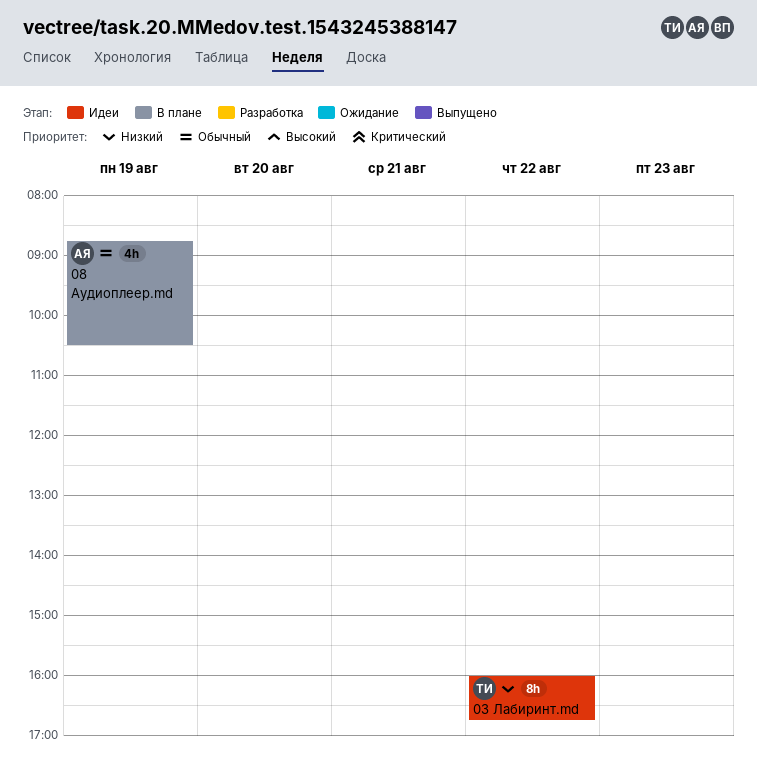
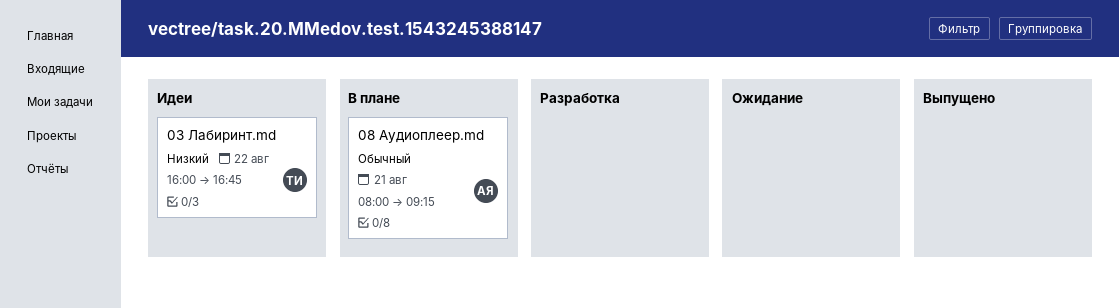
08 Аудиоплеер.md, day: Aug 19 -> Aug 21
08 Аудиоплеер.md, begins: 08:45 -> 08:00
08 Аудиоплеер.md, ends: 10:30 -> 09:15

